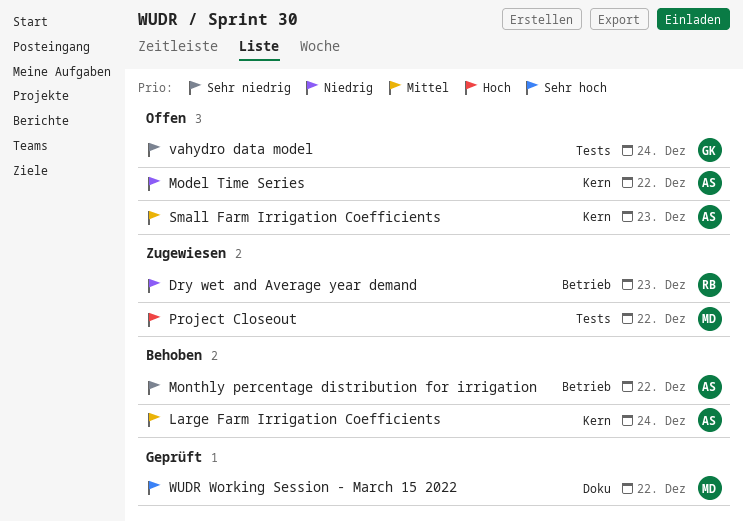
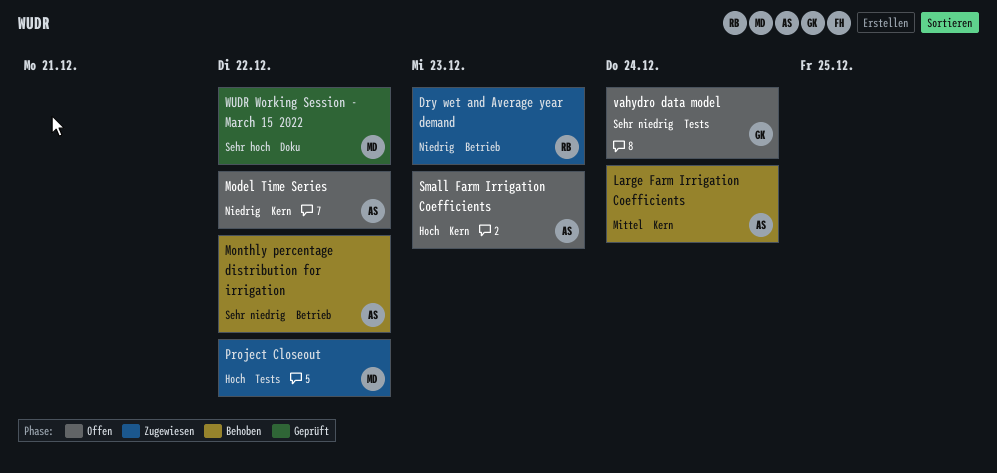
Small Farm Irrigation Coefficients, priority: Mittel -> Hoch

